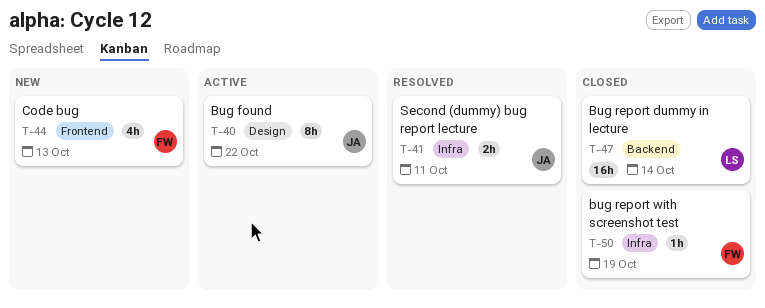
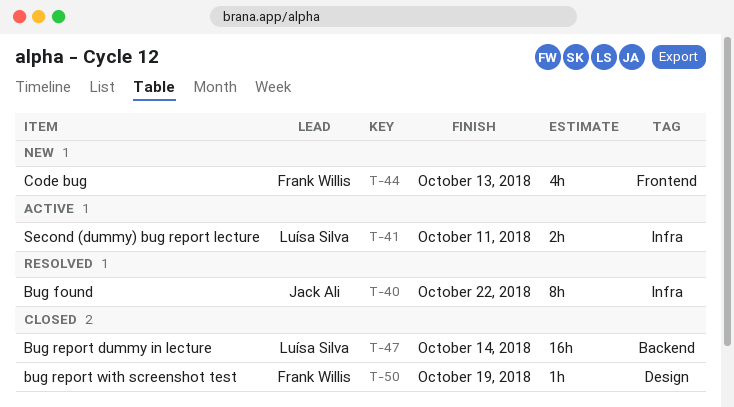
T-40, status: Active -> Resolved
T-40, label: Design -> Infra
T-41, status: Resolved -> Active
T-41, owner: Jack Ali -> Luísa Silva
T-50, label: Infra -> Design

